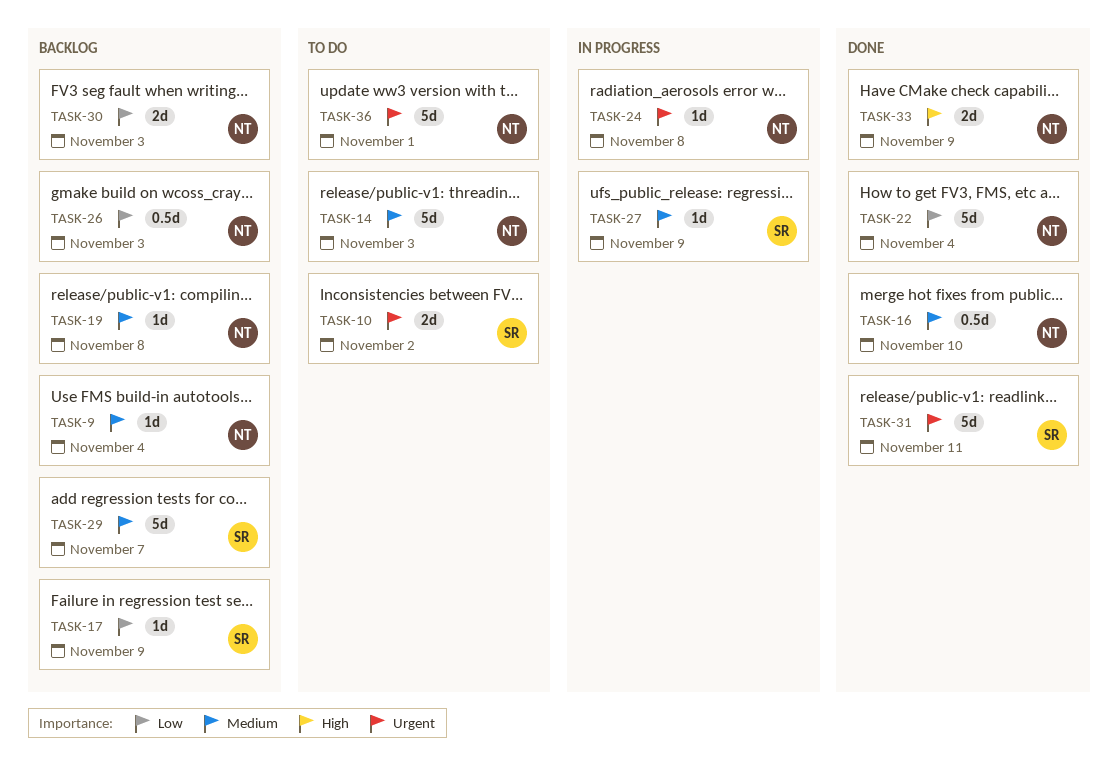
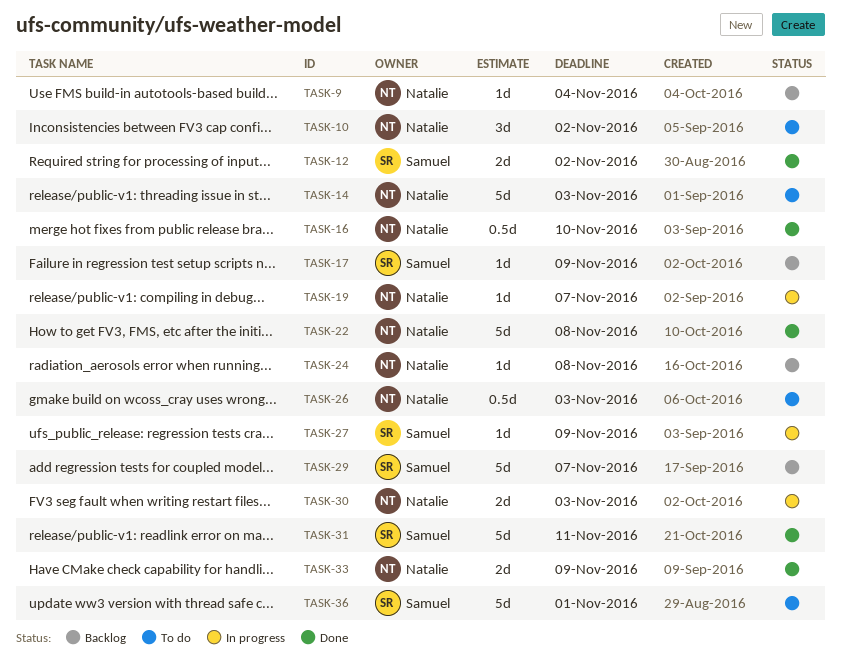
TASK-10, owner: Samuel -> Natalie
TASK-10, estimate: 2d -> 3d
TASK-12: none -> present
TASK-19, status: Backlog -> In progress
TASK-19, due: Nov 8 -> Nov 7
TASK-22, due: Nov 4 -> Nov 8
TASK-24, status: In progress -> Backlog
TASK-26, status: Backlog -> To do
TASK-30, status: Backlog -> In progress
TASK-36, owner: Natalie -> Samuel

